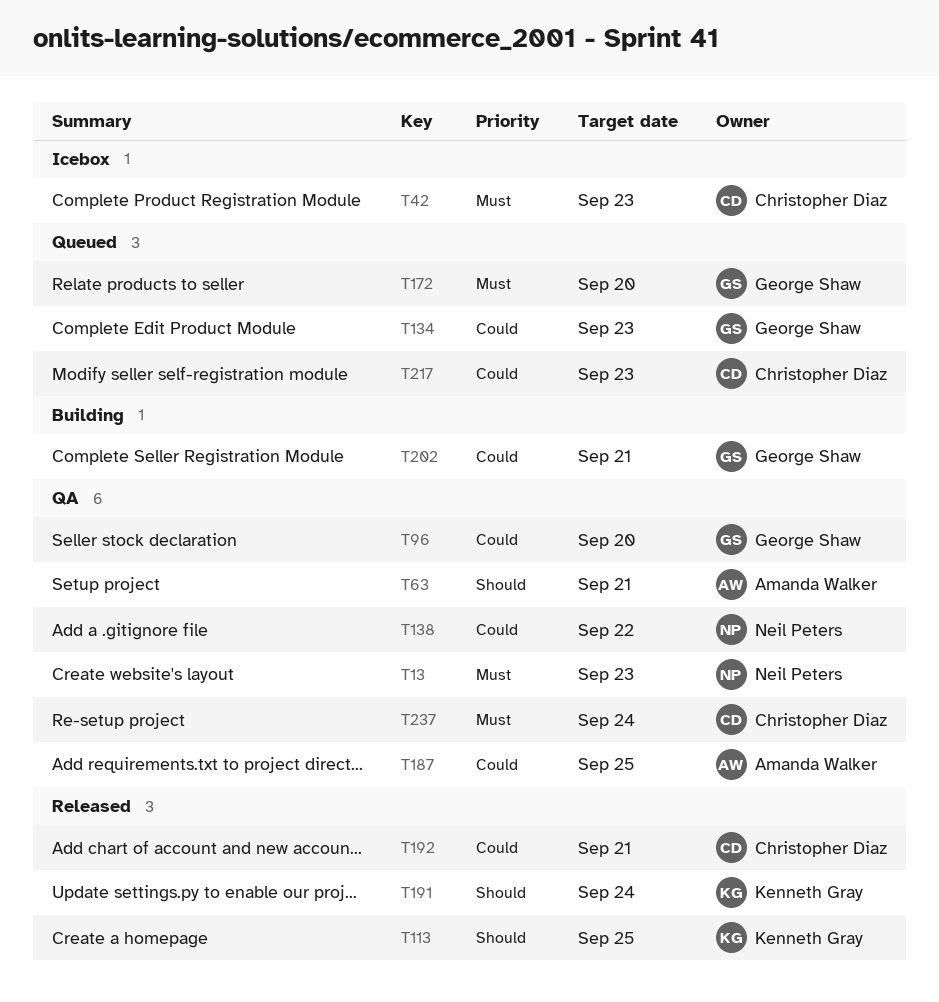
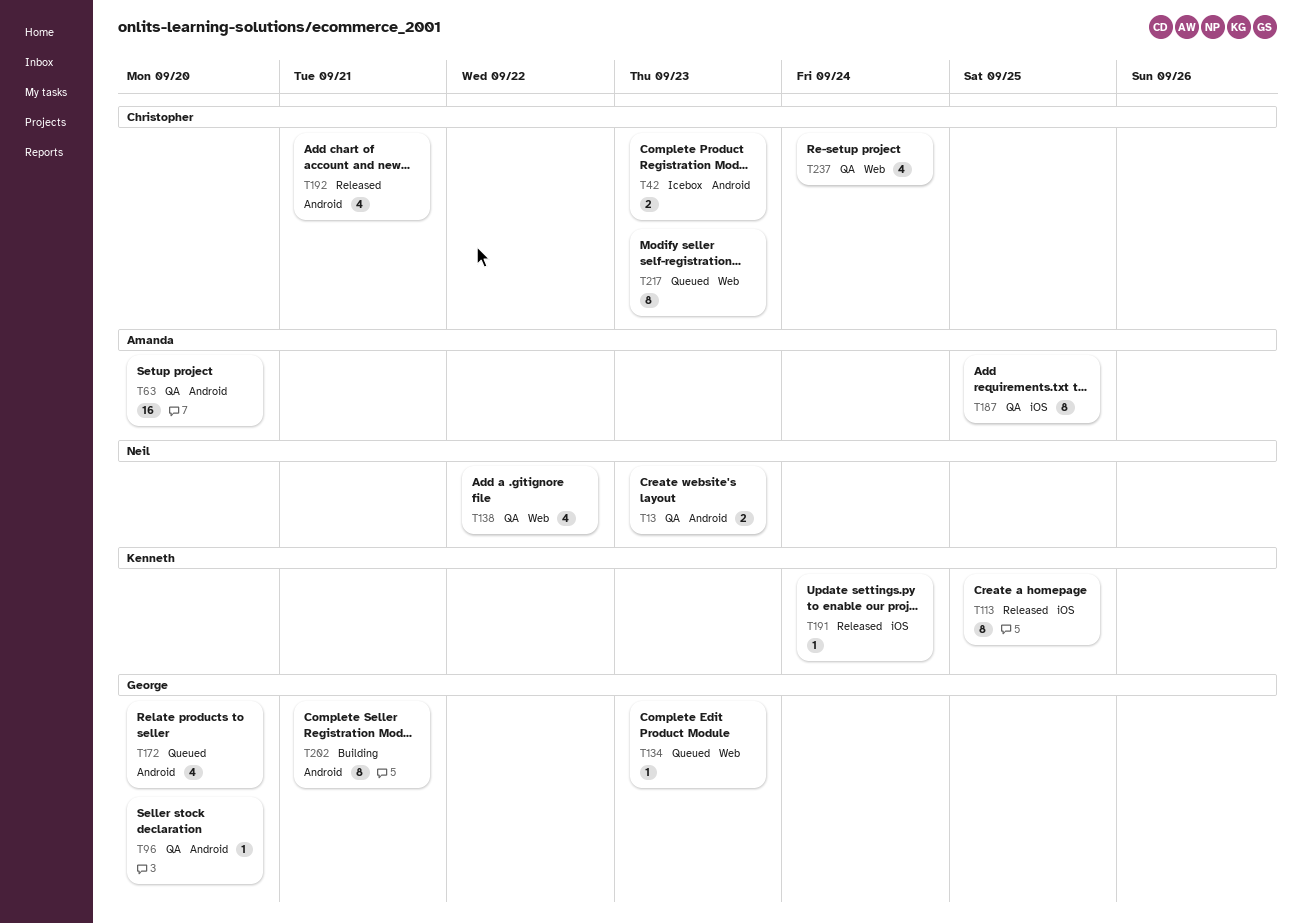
T63, due: Sep 21 -> Sep 20

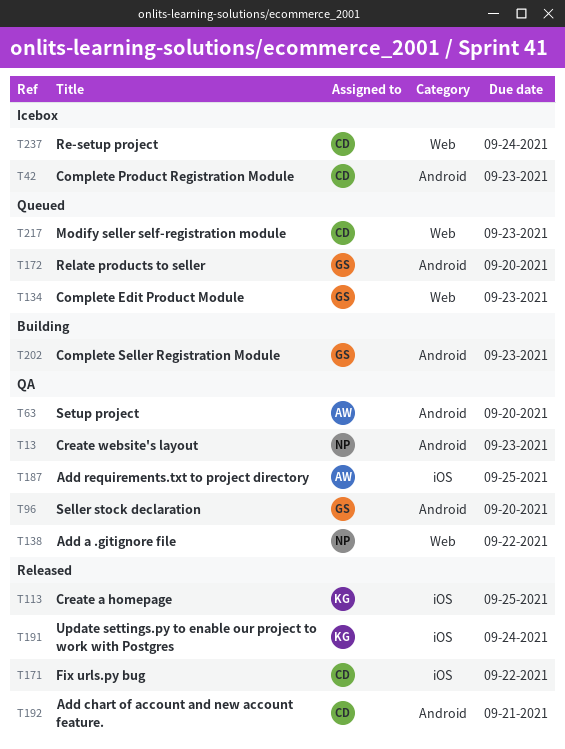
T171: none -> present
T202, due: Sep 21 -> Sep 23
T237, status: QA -> Icebox

